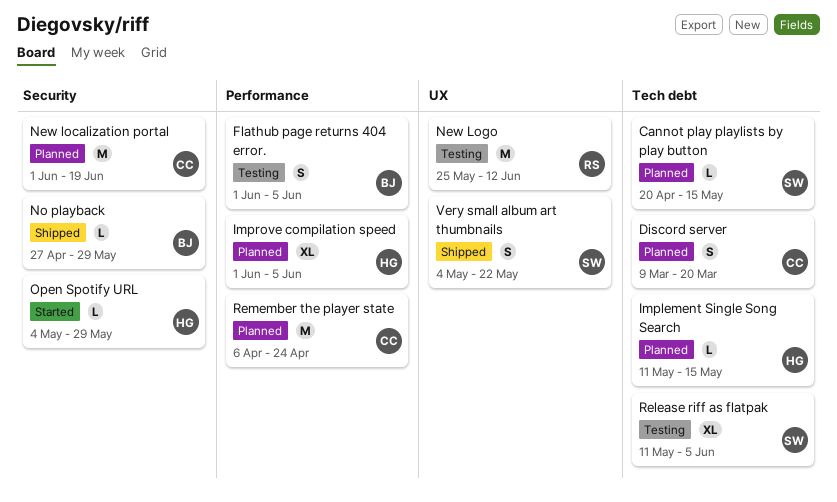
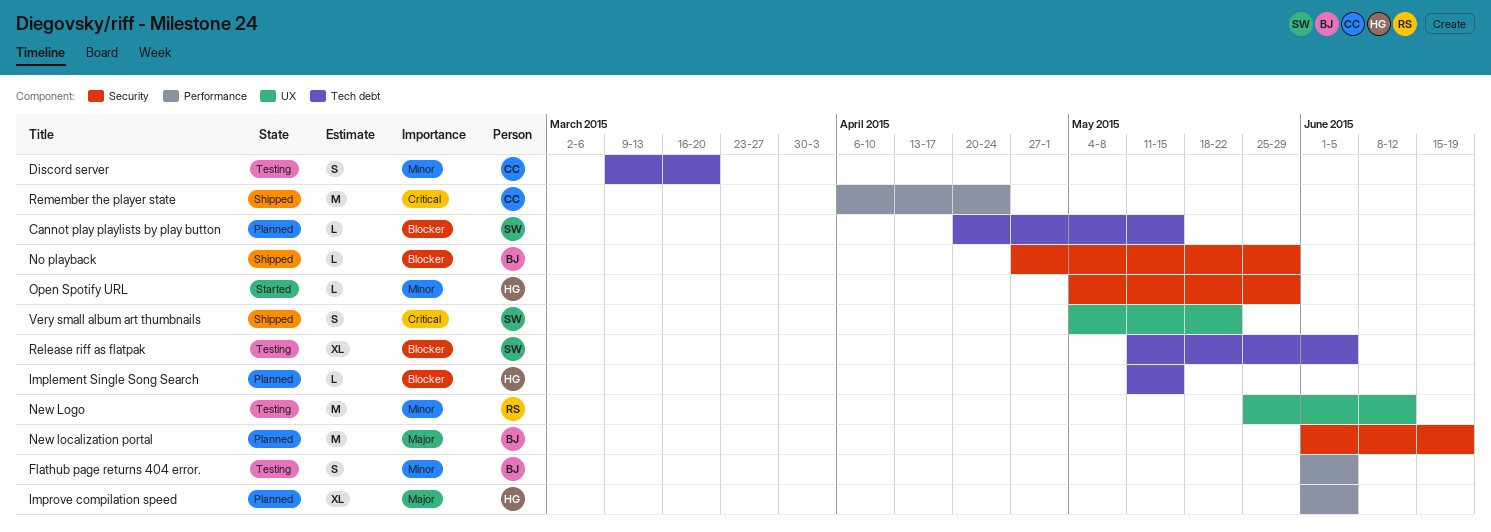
Discord server, status: Planned -> Testing
New localization portal, owner: CC -> BJ
Remember the player state, status: Planned -> Shipped

